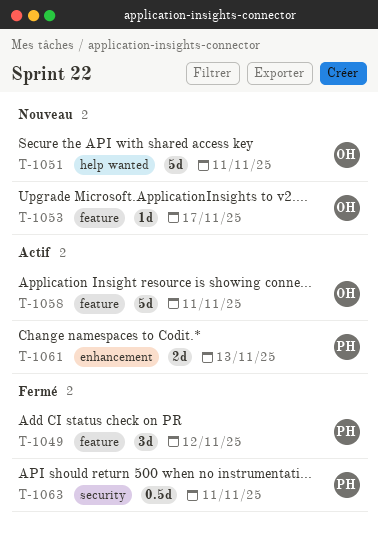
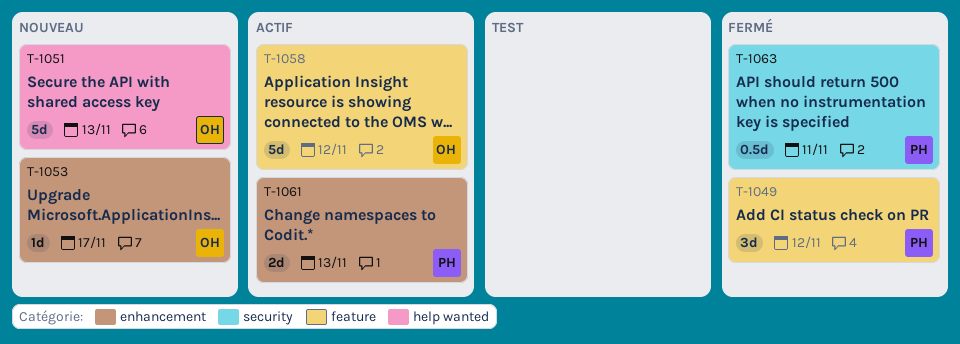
T-1051, due: Nov 11 -> Nov 13
T-1053, label: feature -> enhancement
T-1058, due: Nov 11 -> Nov 12

